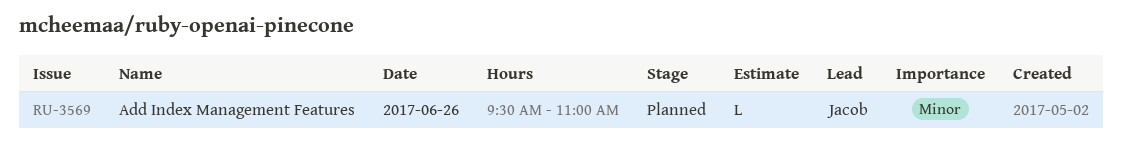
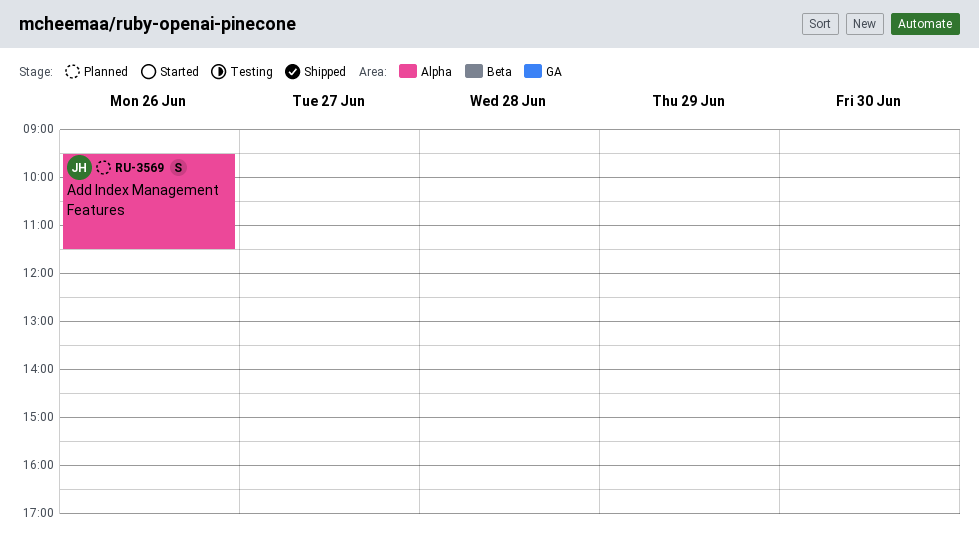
RU-3569, estimate: L -> S
RU-3569, ends: 11:00 -> 11:30

